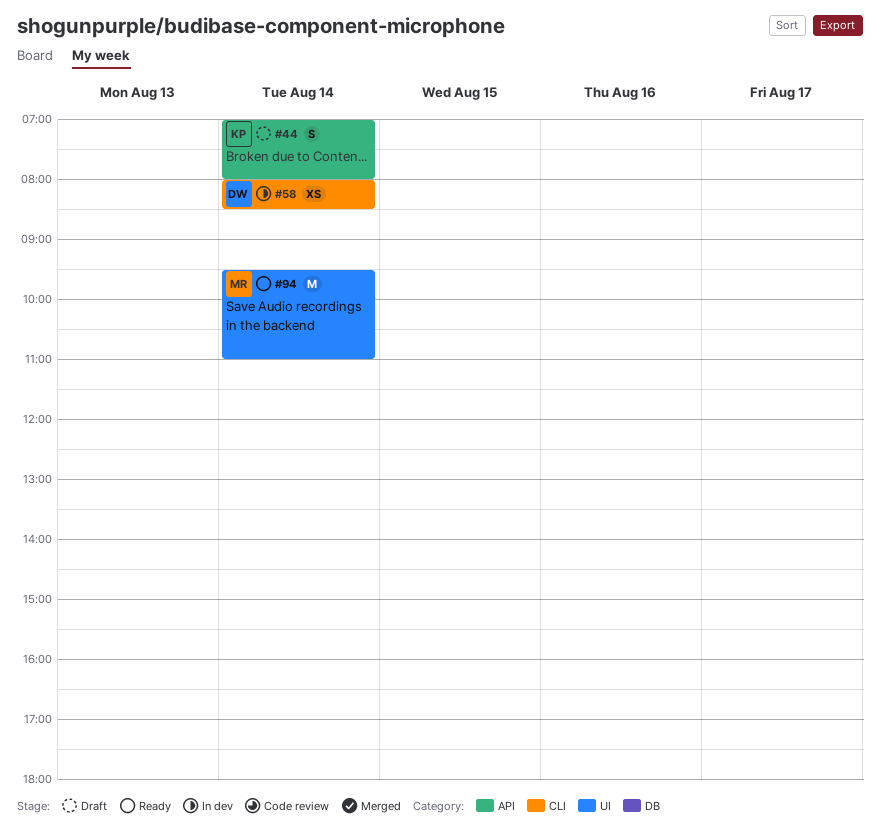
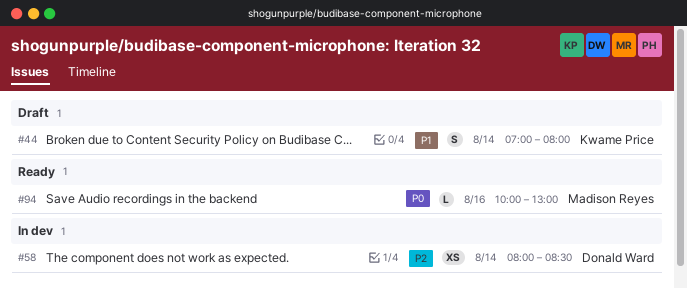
#94, estimate: M -> L
#94, day: Aug 14 -> Aug 16
#94, begins: 09:30 -> 10:00
#94, ends: 11:00 -> 13:00

